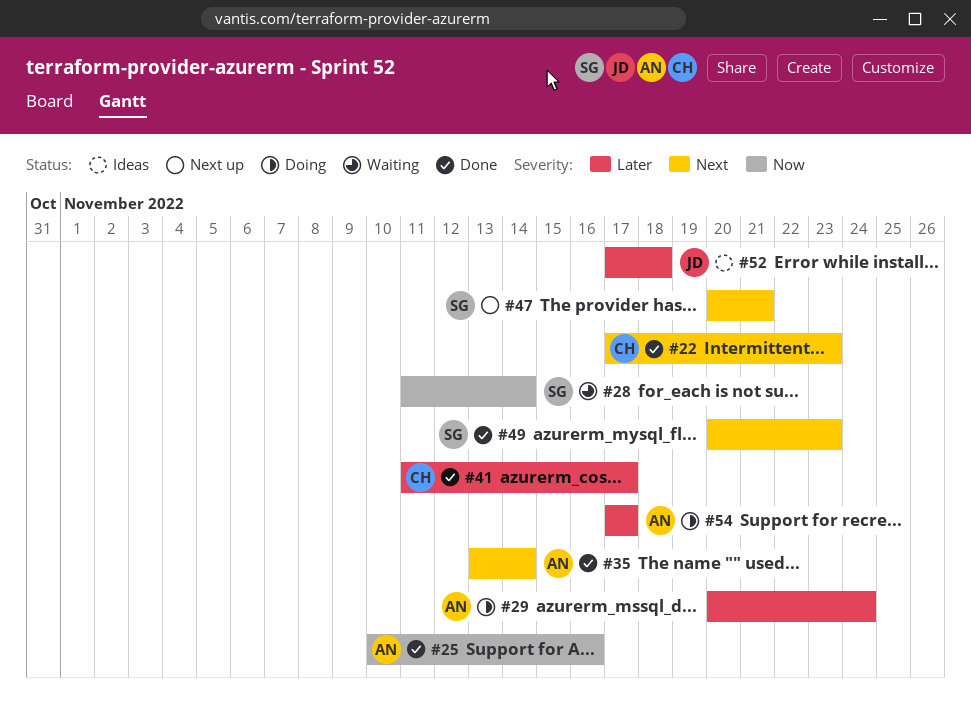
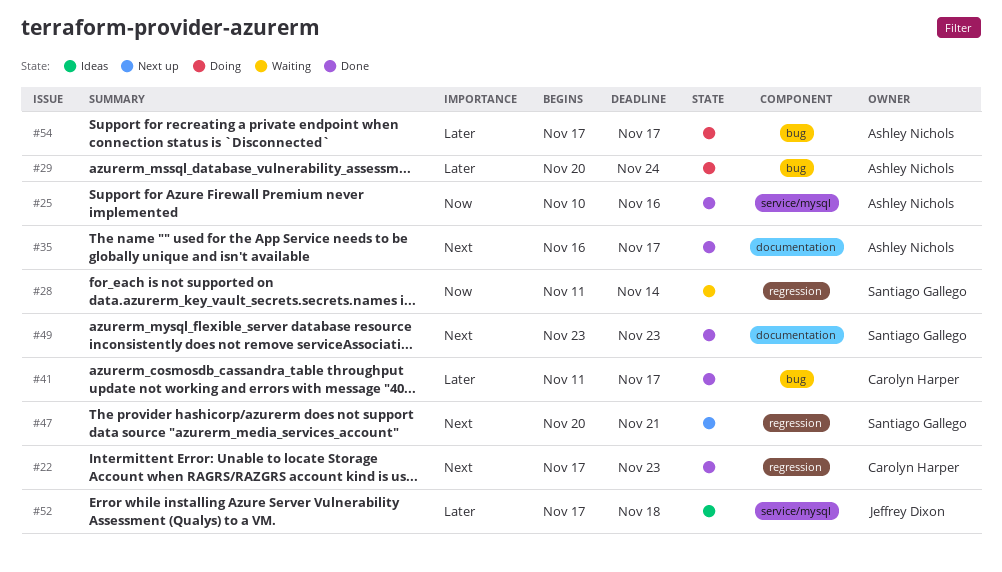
#35, start: Nov 13 -> Nov 16
#35, due: Nov 14 -> Nov 17
#49, start: Nov 20 -> Nov 23

